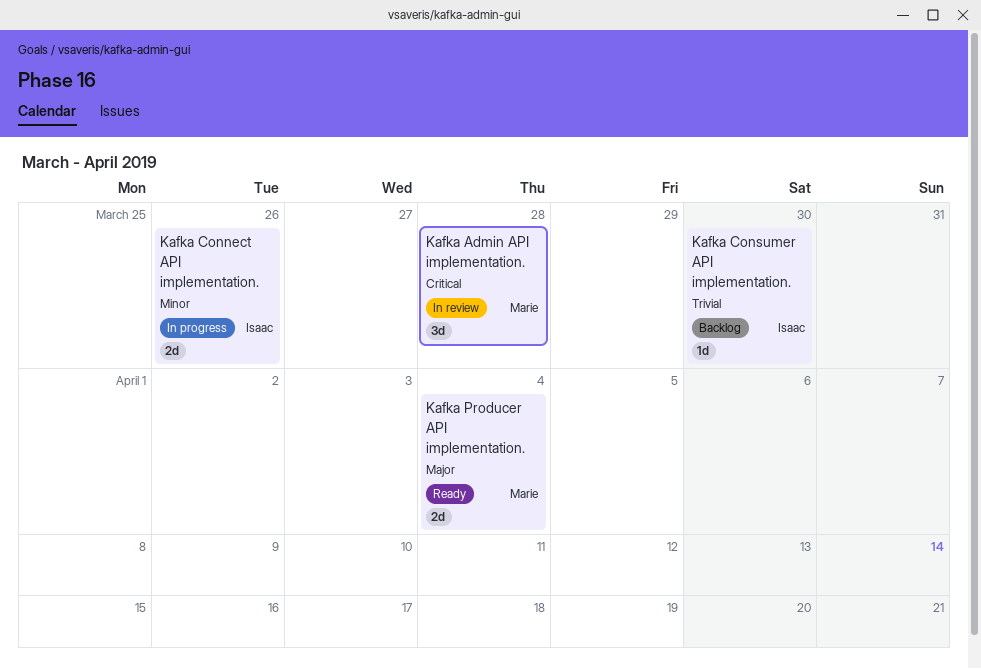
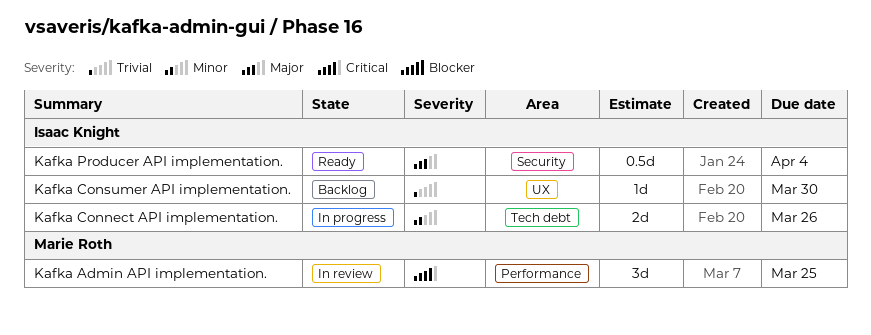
Kafka Admin API implementation., due: Mar 28 -> Mar 25
Kafka Producer API implementation., owner: Marie Roth -> Isaac Knight
Kafka Producer API implementation., estimate: 2d -> 0.5d

